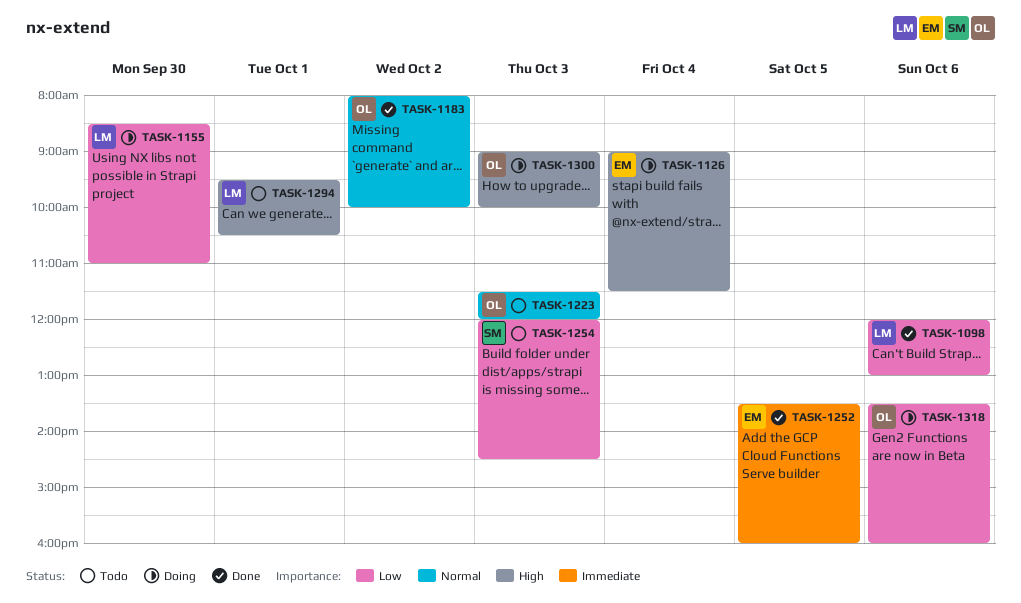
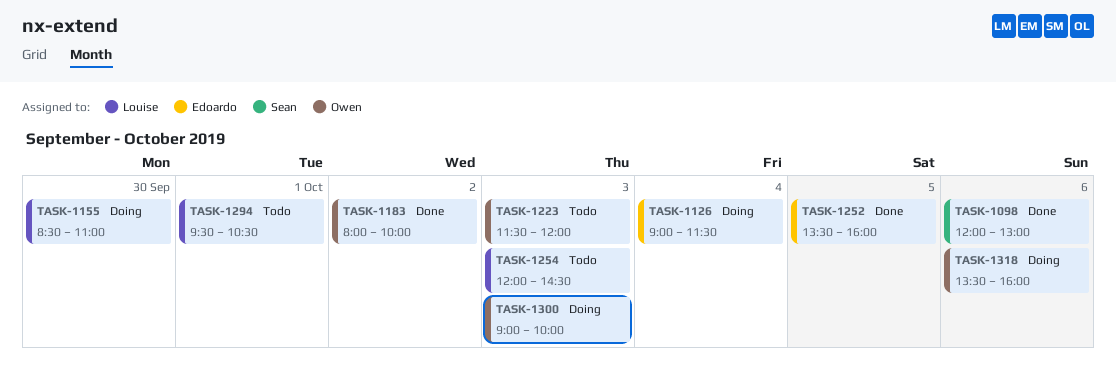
TASK-1098, owner: Louise -> Sean
TASK-1254, owner: Sean -> Louise

